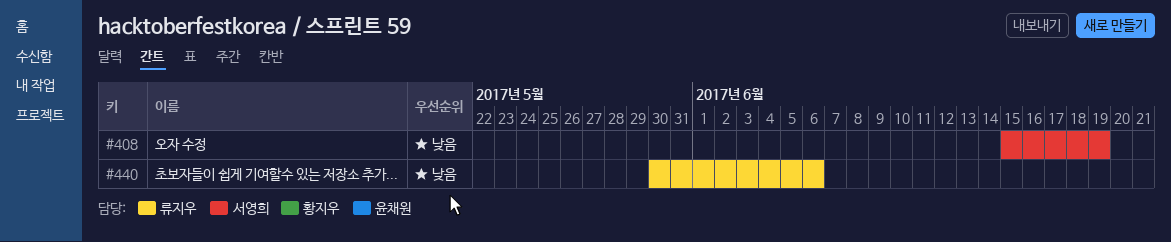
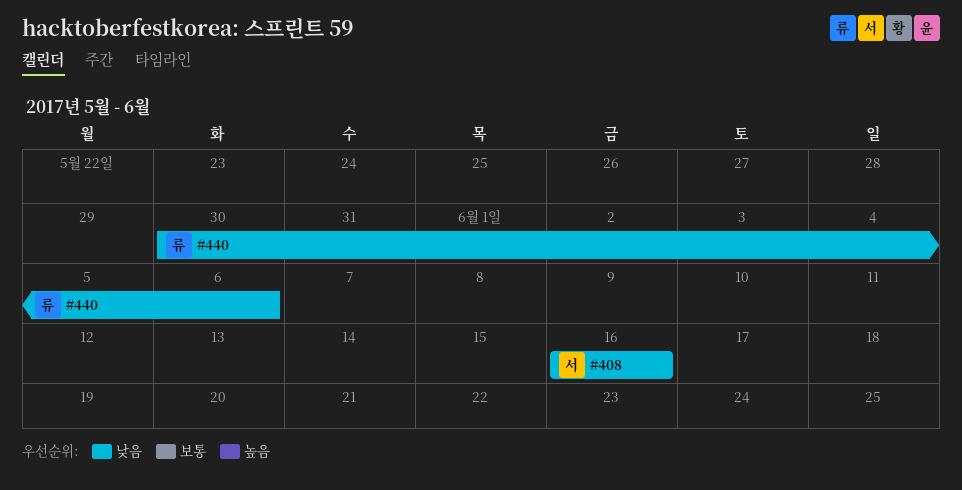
#408, start: Jun 15 -> Jun 16
#408, due: Jun 19 -> Jun 16

